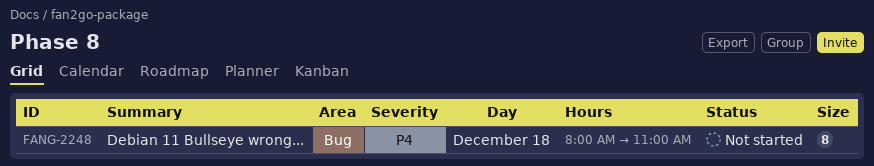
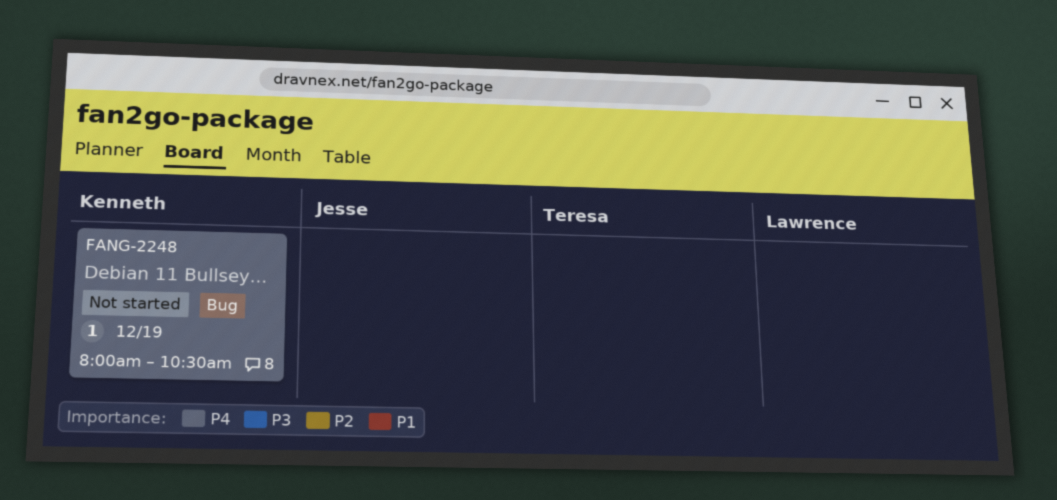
FANG-2248, estimate: 8 -> 1
FANG-2248, day: Dec 18 -> Dec 19
FANG-2248, ends: 11:00 -> 10:30

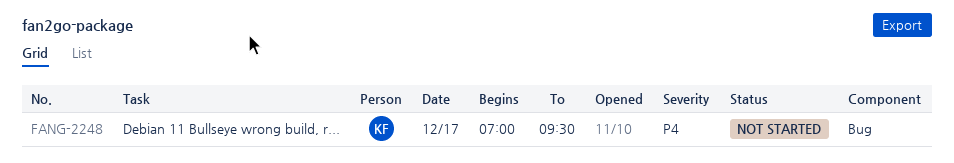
FANG-2248, day: Dec 19 -> Dec 17
FANG-2248, begins: 08:00 -> 07:00
FANG-2248, ends: 10:30 -> 09:30

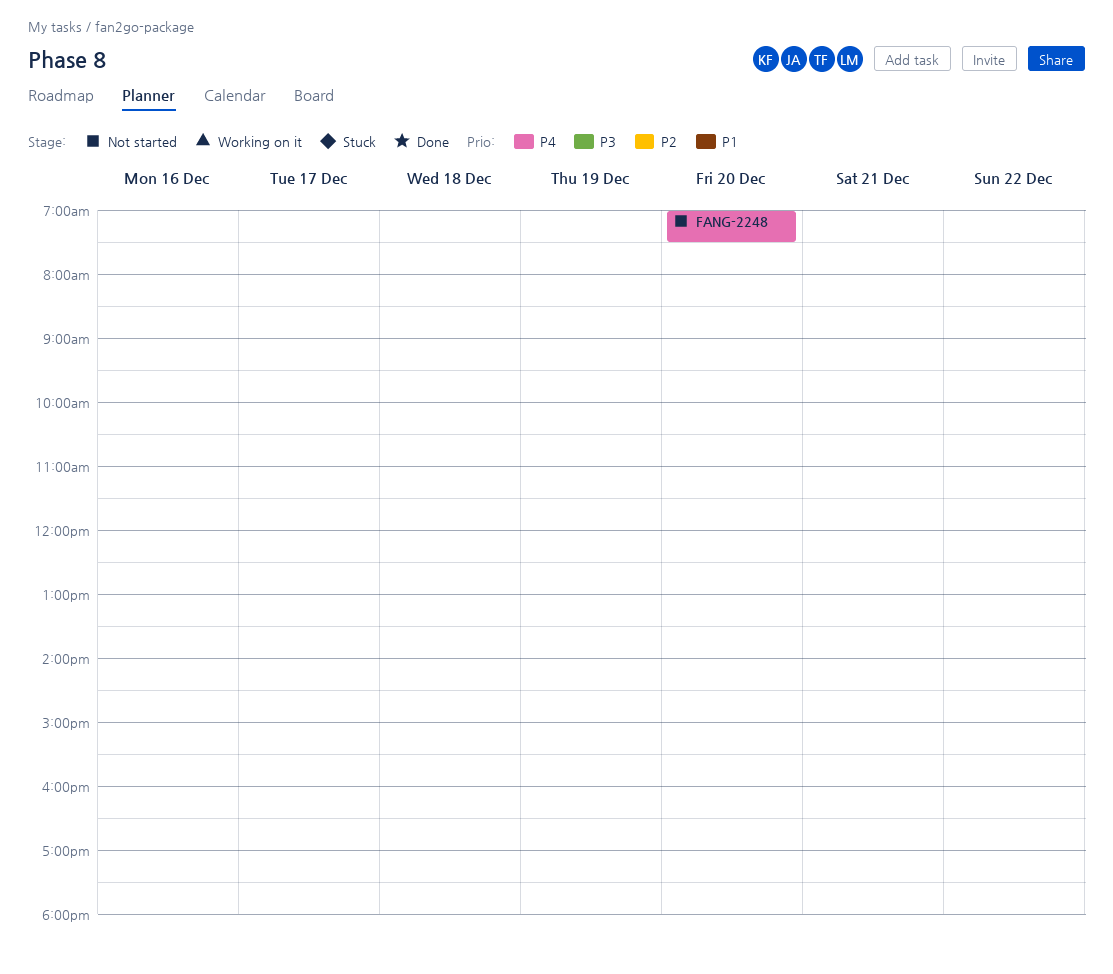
FANG-2248, day: Dec 17 -> Dec 20
FANG-2248, ends: 09:30 -> 07:30

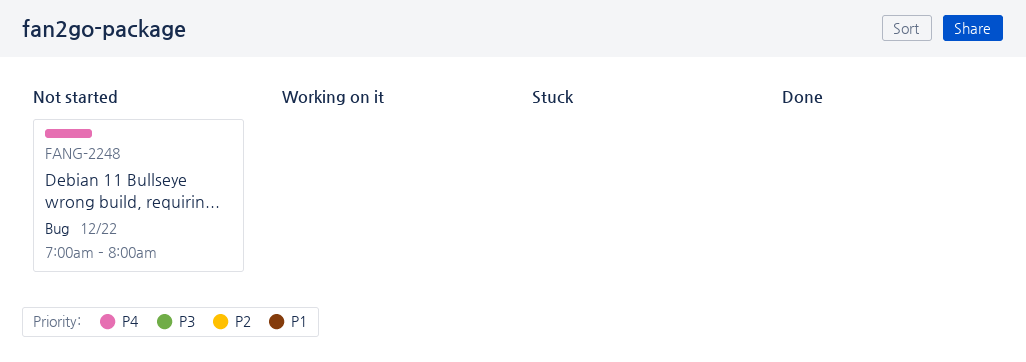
FANG-2248, day: Dec 20 -> Dec 22
FANG-2248, ends: 07:30 -> 08:00

